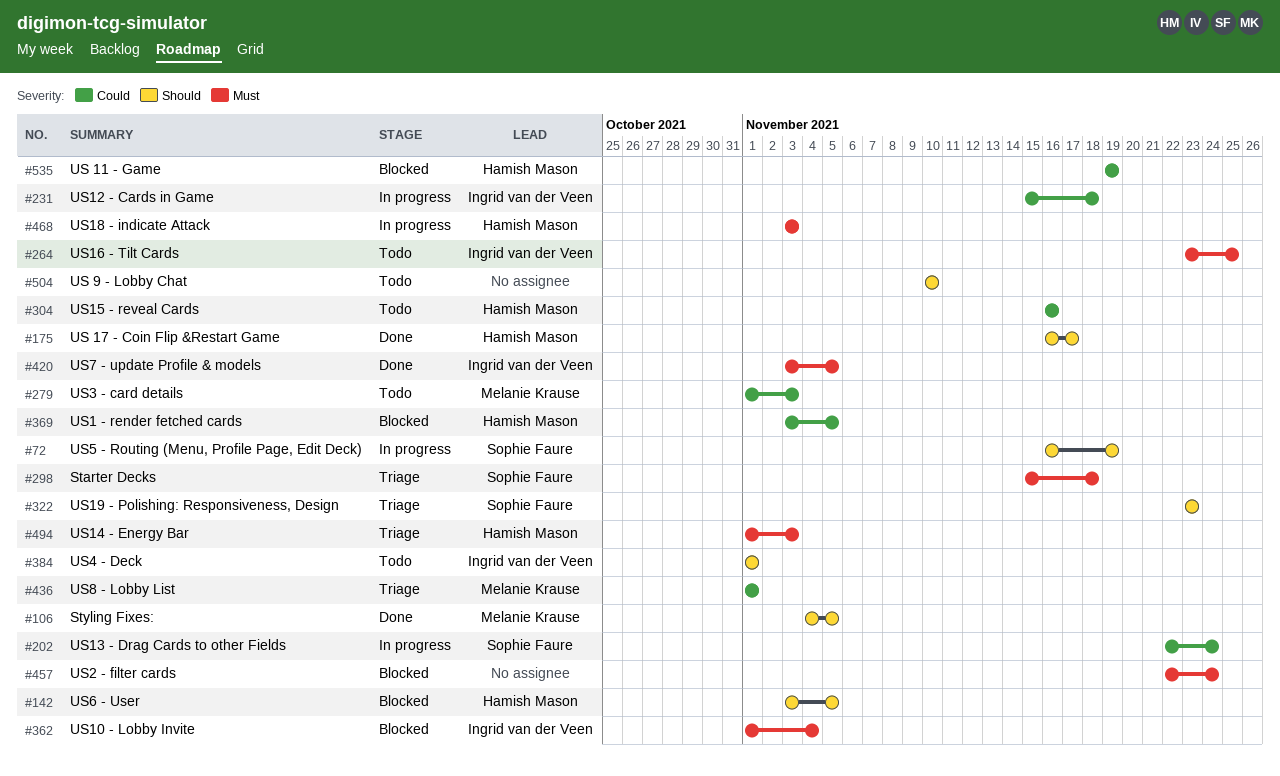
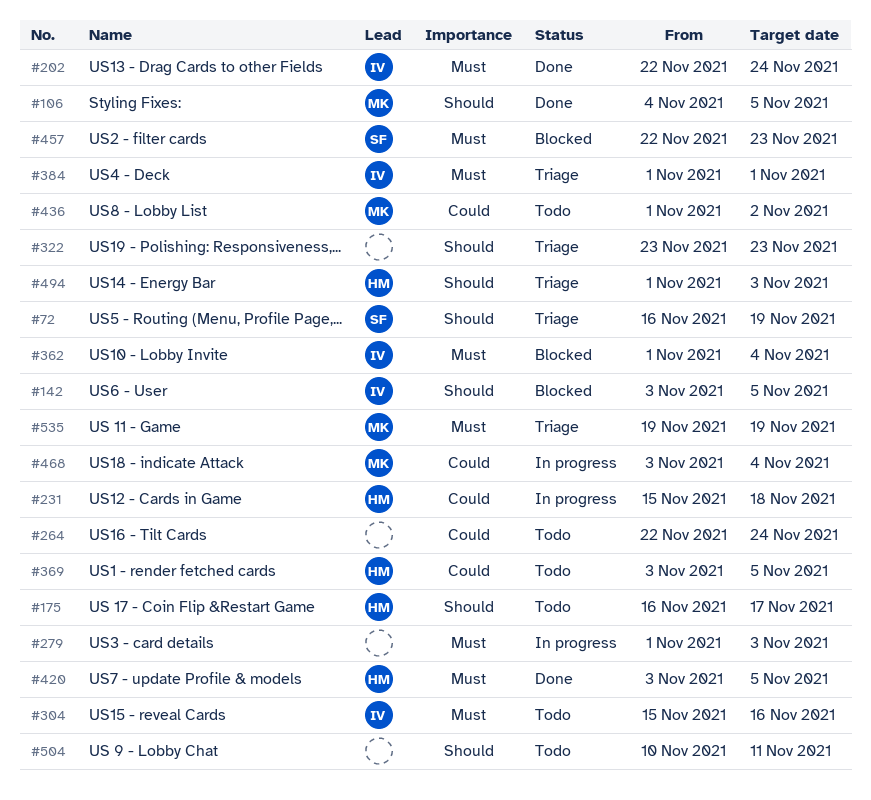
#72, status: In progress -> Triage
#142, owner: Hamish Mason -> Ingrid van der Veen
#175, status: Done -> Todo
#202, status: In progress -> Done
#202, owner: Sophie Faure -> Ingrid van der Veen
#202, priority: Could -> Must
#231, owner: Ingrid van der Veen -> Hamish Mason
#264, owner: Ingrid van der Veen -> none
#264, priority: Must -> Could
#264, start: Nov 23 -> Nov 22
#264, due: Nov 25 -> Nov 24
#279, status: Todo -> In progress
#279, owner: Melanie Krause -> none
#279, priority: Could -> Must
#298: present -> none
#304, owner: Hamish Mason -> Ingrid van der Veen
#304, priority: Could -> Must
#304, start: Nov 16 -> Nov 15
#322, owner: Sophie Faure -> none
#369, status: Blocked -> Todo
#384, status: Todo -> Triage
#384, priority: Should -> Must
#420, owner: Ingrid van der Veen -> Hamish Mason
#436, status: Triage -> Todo
#436, due: Nov 1 -> Nov 2
#457, owner: none -> Sophie Faure
#457, due: Nov 24 -> Nov 23
#468, owner: Hamish Mason -> Melanie Krause
#468, priority: Must -> Could
#468, due: Nov 3 -> Nov 4
#494, priority: Must -> Should
#504, due: Nov 10 -> Nov 11
#535, status: Blocked -> Triage
#535, owner: Hamish Mason -> Melanie Krause
#535, priority: Could -> Must

